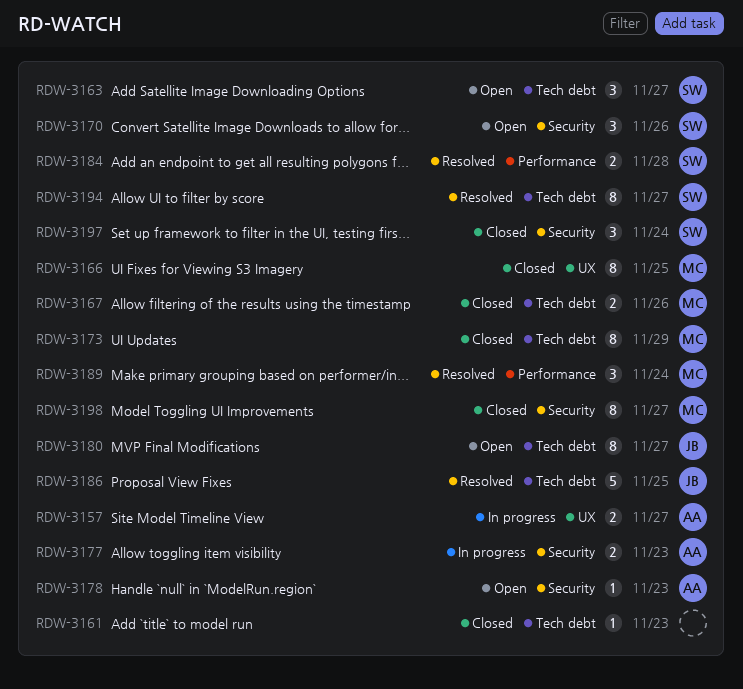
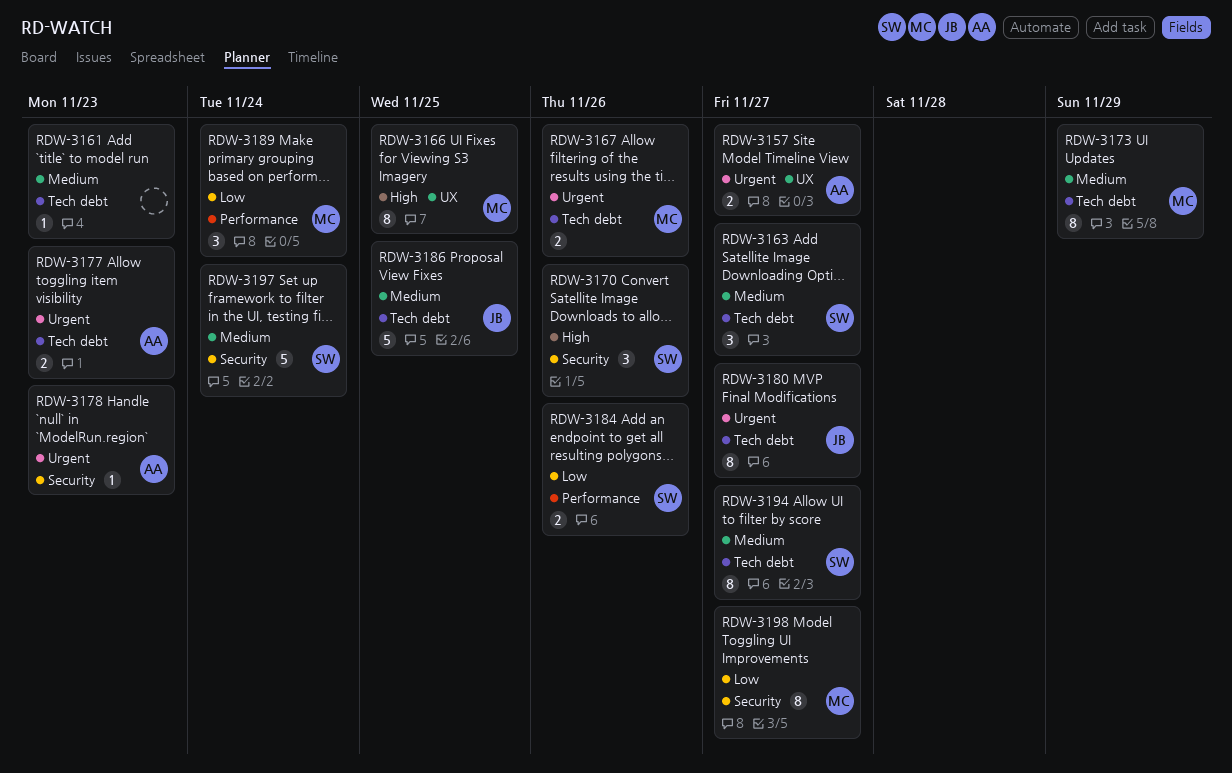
RDW-3177, label: Security -> Tech debt
RDW-3184, due: Nov 28 -> Nov 26
RDW-3197, estimate: 3 -> 5

